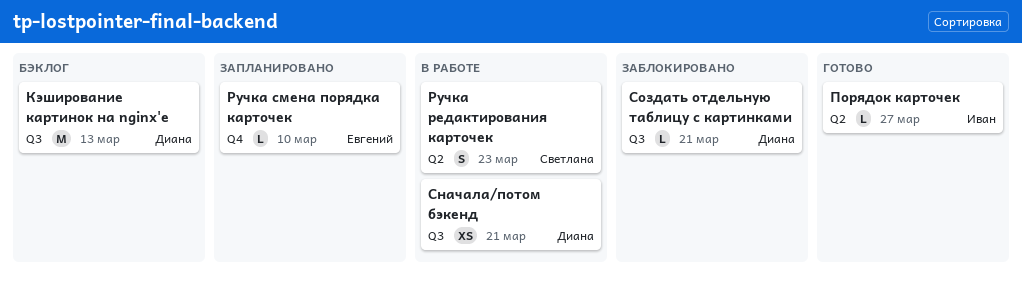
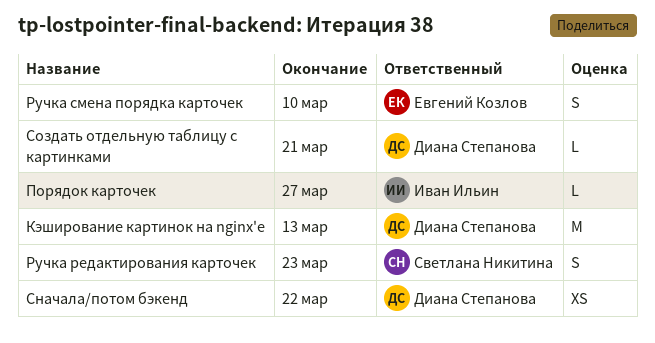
Ручка смена порядка карточек, estimate: L -> S
Сначала/потом бэкенд, due: Mar 21 -> Mar 22

